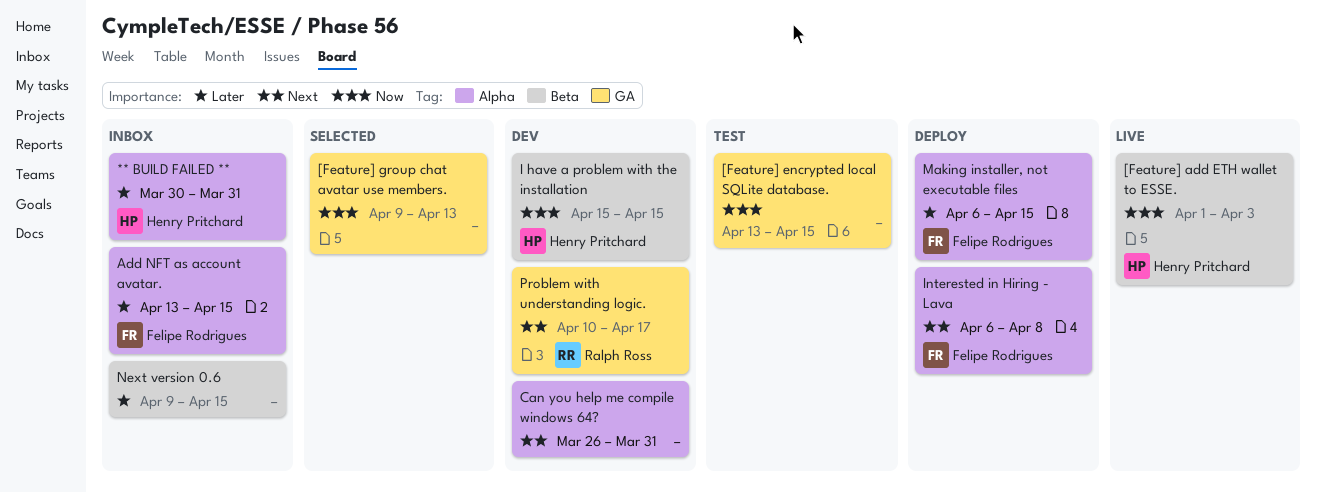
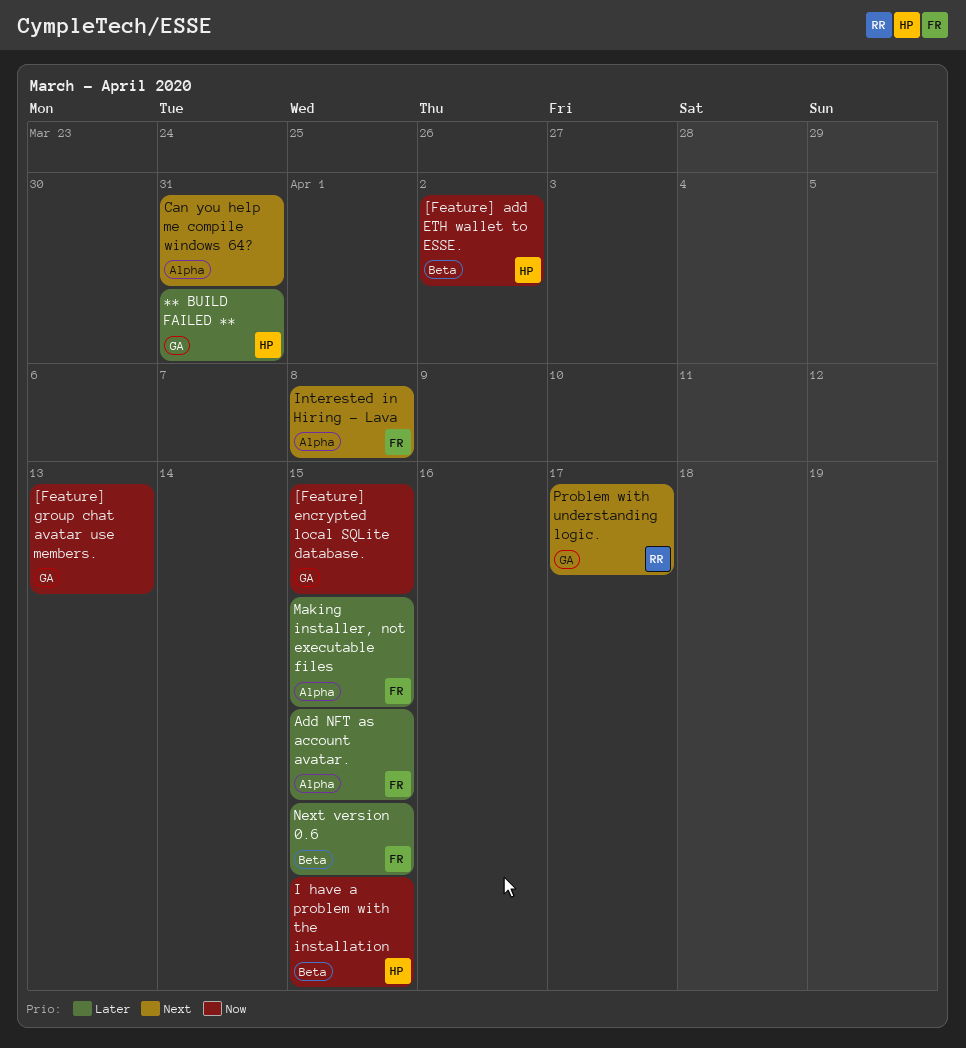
** BUILD FAILED **, label: Alpha -> GA
[Feature] add ETH wallet to ESSE., due: Apr 3 -> Apr 2
Next version 0.6, owner: none -> Felipe Rodrigues

